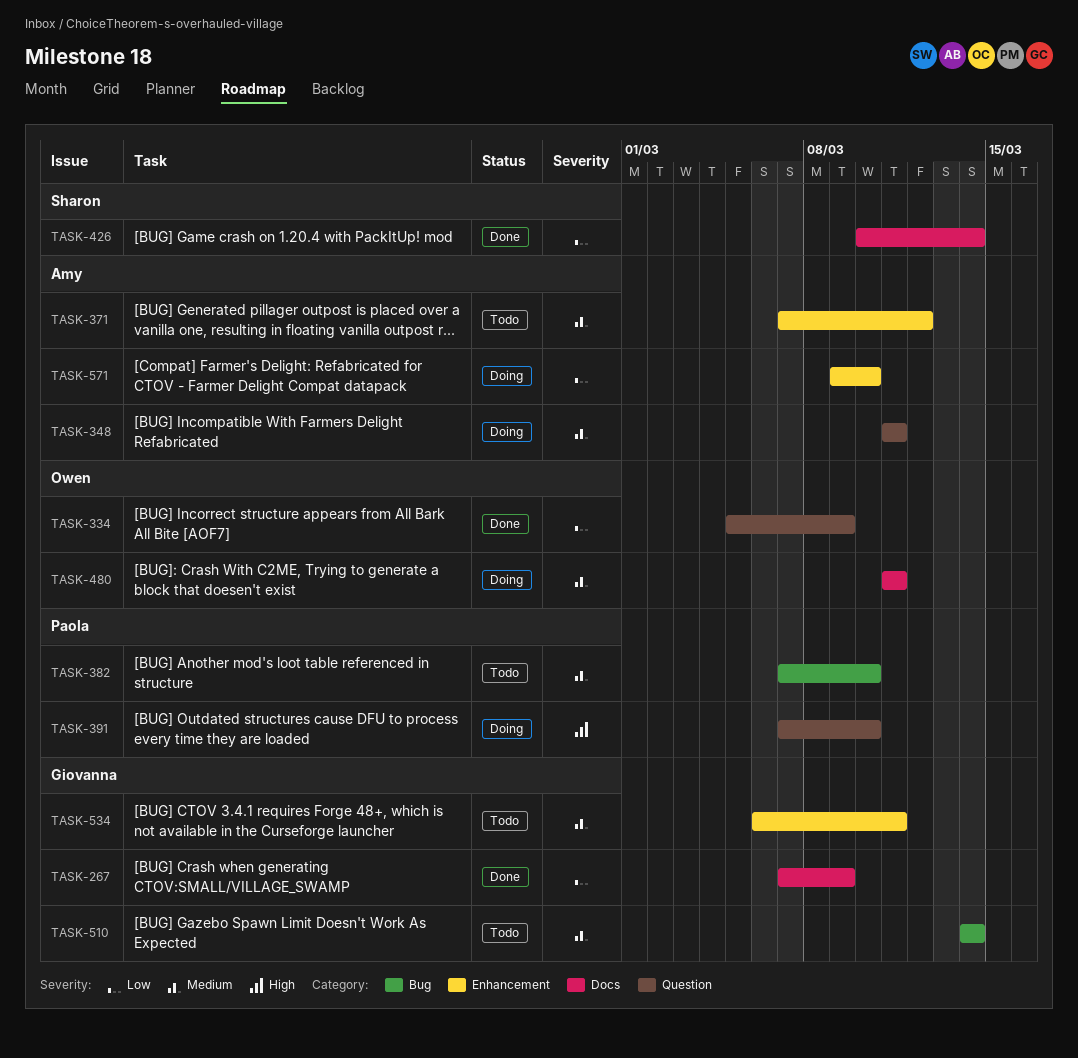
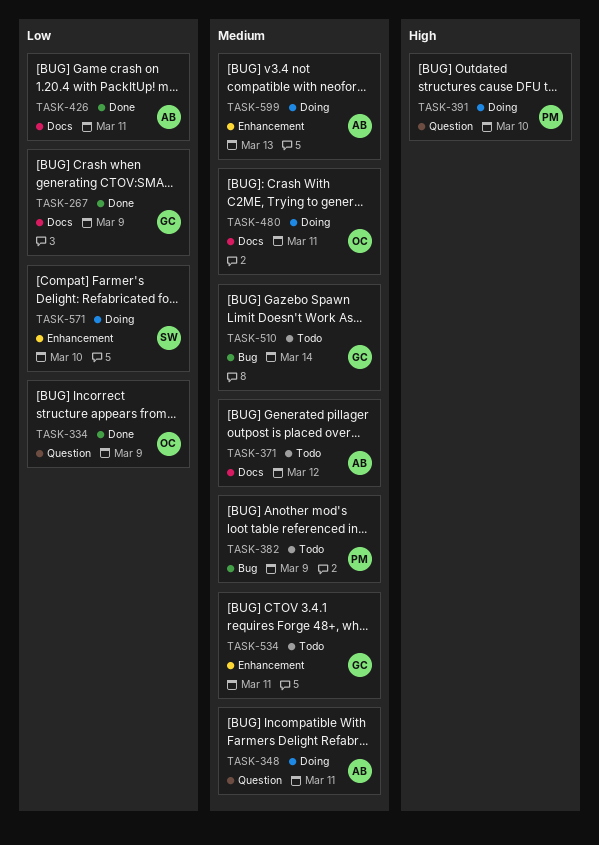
TASK-371, label: Enhancement -> Docs
TASK-382, due: Mar 10 -> Mar 9
TASK-426, owner: Sharon -> Amy
TASK-426, due: Mar 14 -> Mar 11
TASK-571, owner: Amy -> Sharon
TASK-599: none -> present

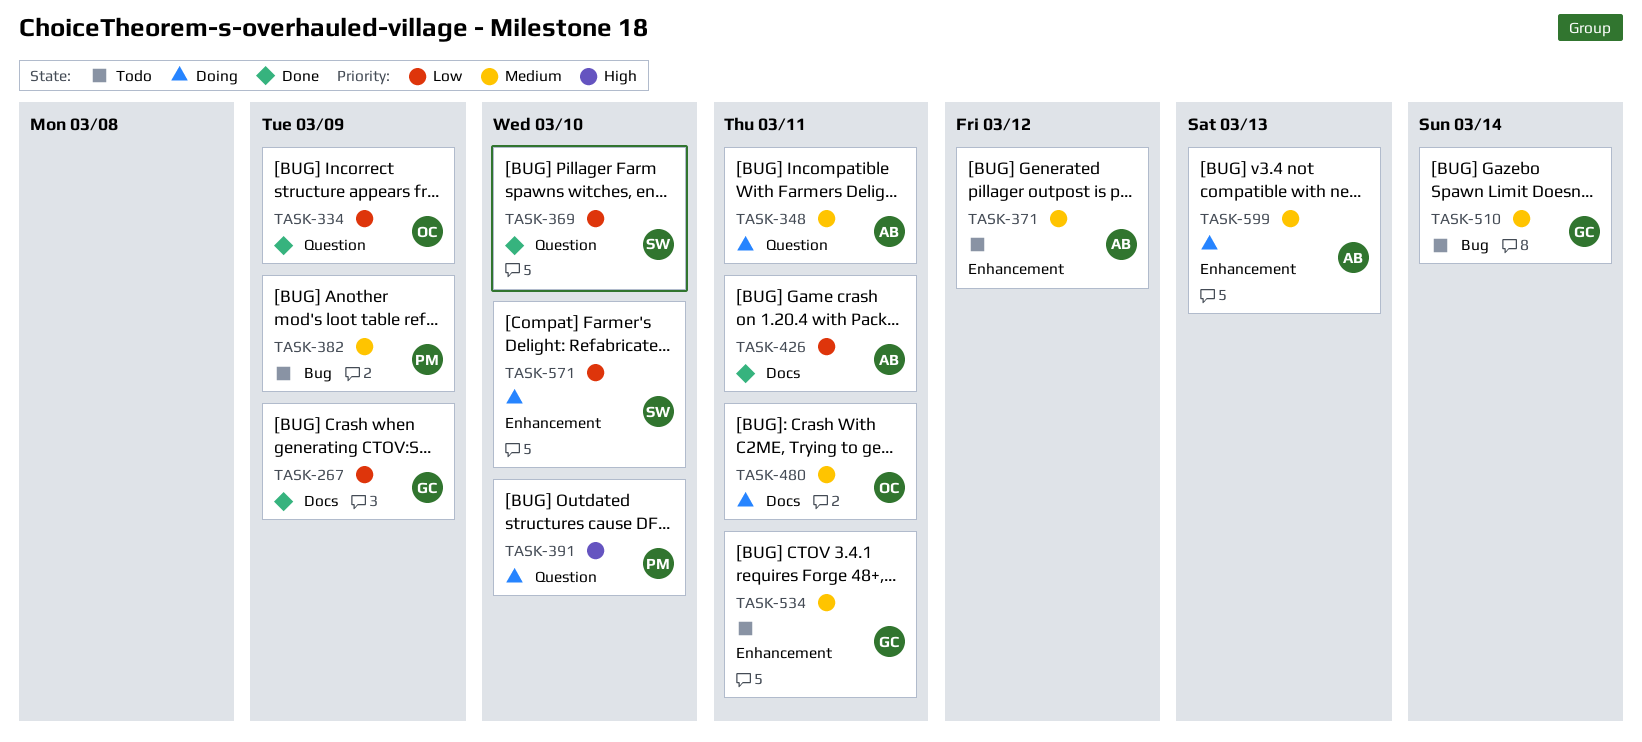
TASK-369: none -> present
TASK-371, label: Docs -> Enhancement

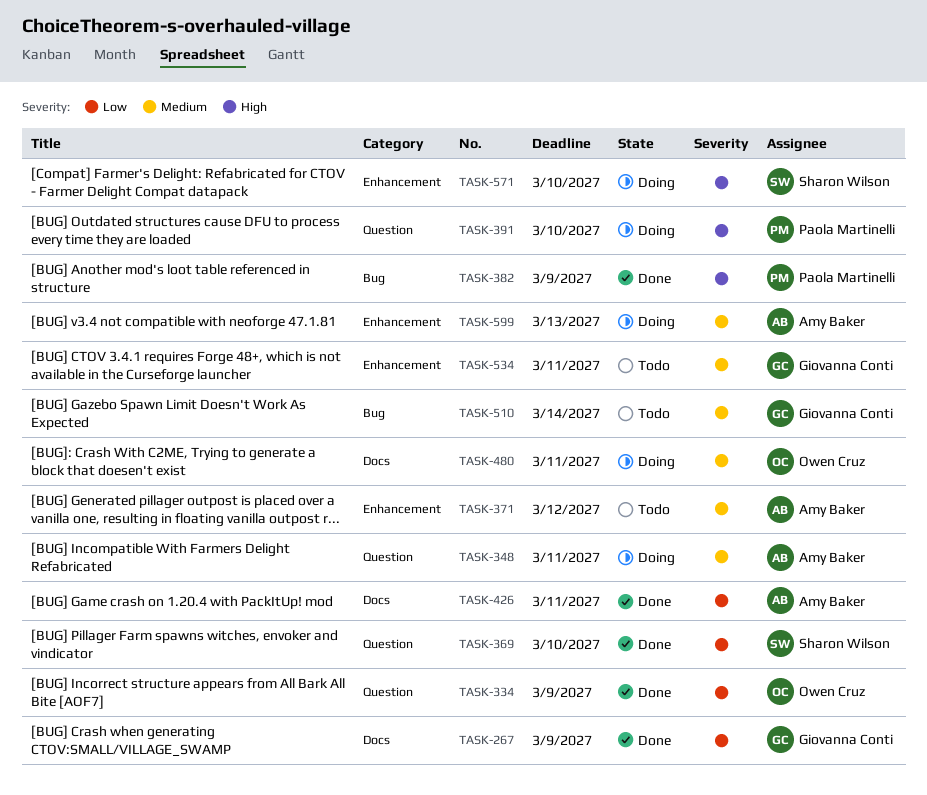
TASK-382, status: Todo -> Done
TASK-382, priority: Medium -> High
TASK-571, priority: Low -> High

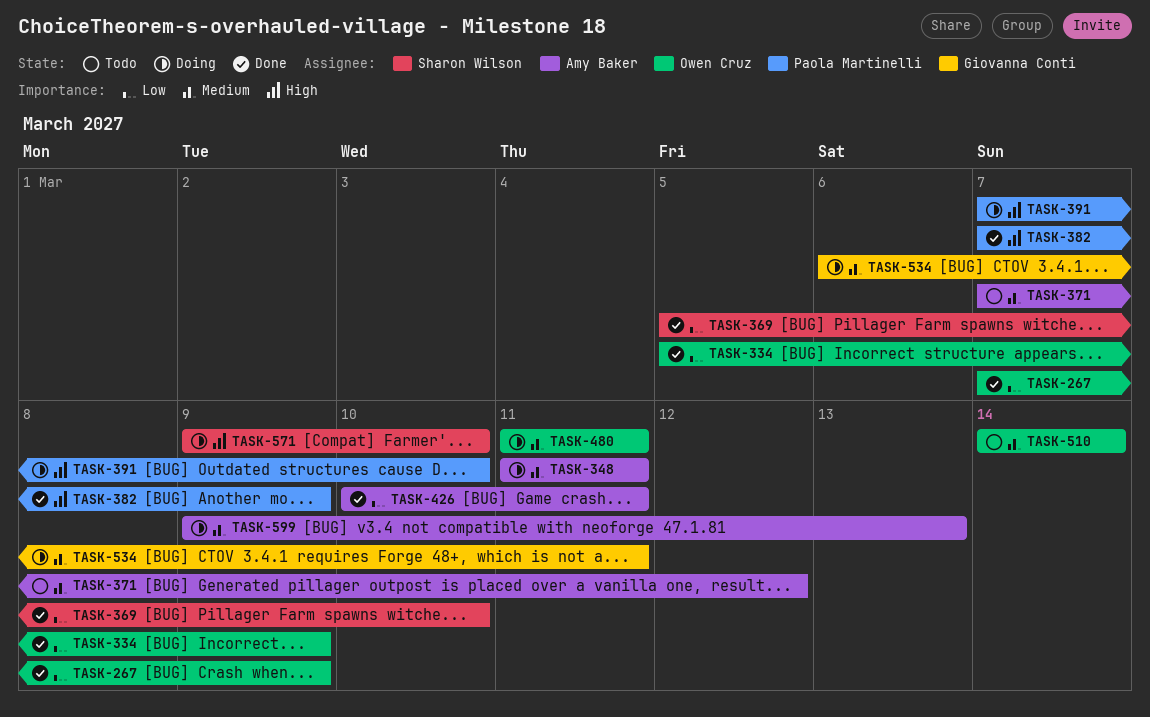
TASK-267, owner: Giovanna Conti -> Owen Cruz
TASK-510, owner: Giovanna Conti -> Owen Cruz
TASK-534, status: Todo -> Doing

